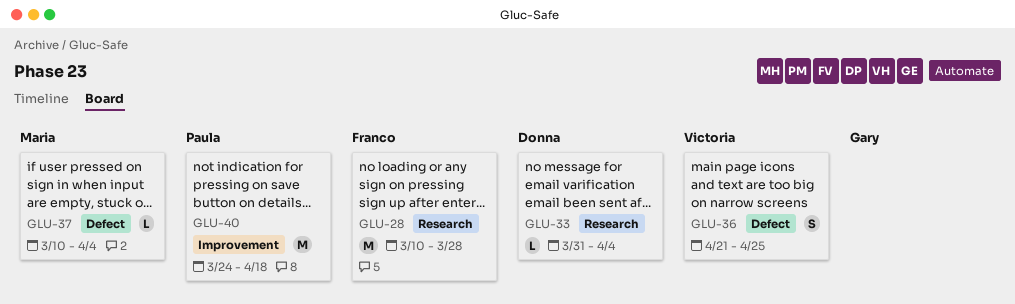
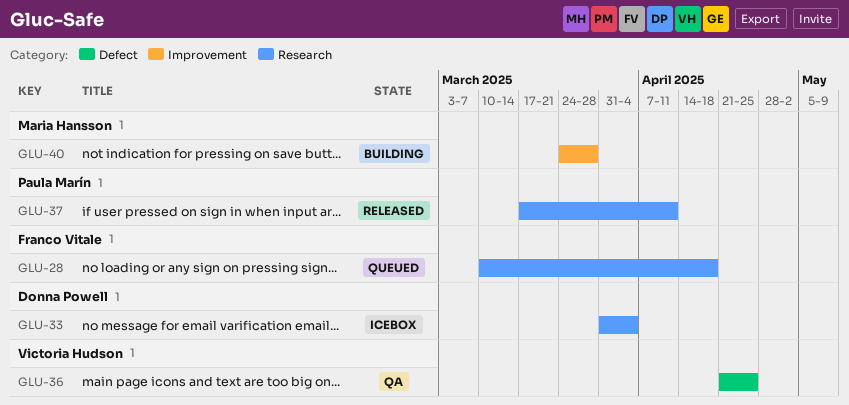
GLU-28, due: Mar 28 -> Apr 18
GLU-37, owner: Maria Hansson -> Paula Marín
GLU-37, label: Defect -> Research
GLU-37, start: Mar 10 -> Mar 17
GLU-37, due: Apr 4 -> Apr 11
GLU-40, owner: Paula Marín -> Maria Hansson
GLU-40, due: Apr 18 -> Mar 28

